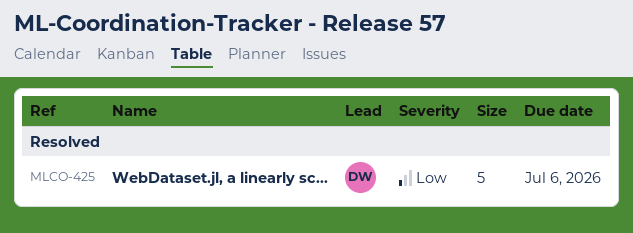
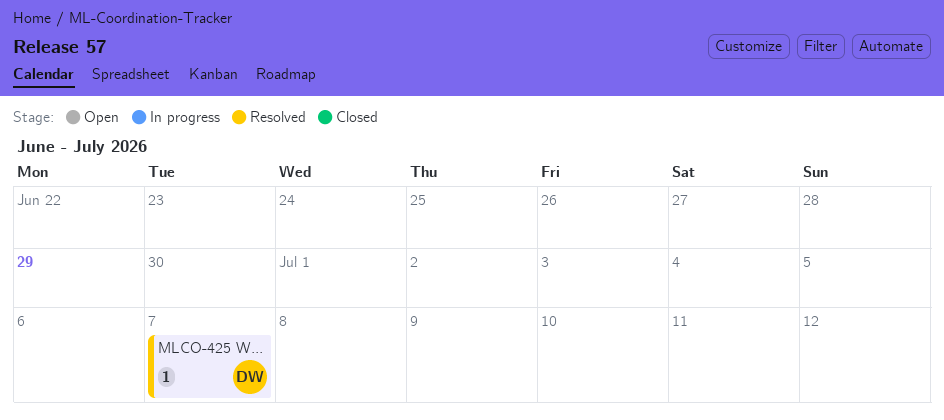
MLCO-425, estimate: 5 -> 1
MLCO-425, due: Jul 6 -> Jul 7

